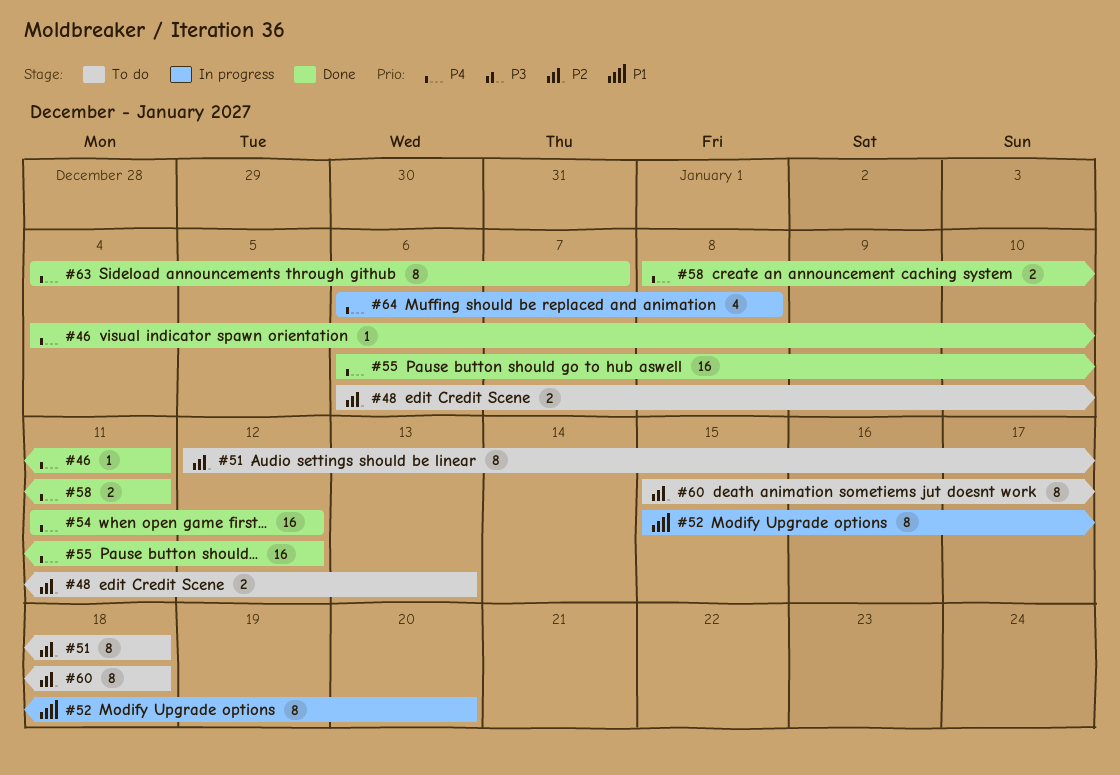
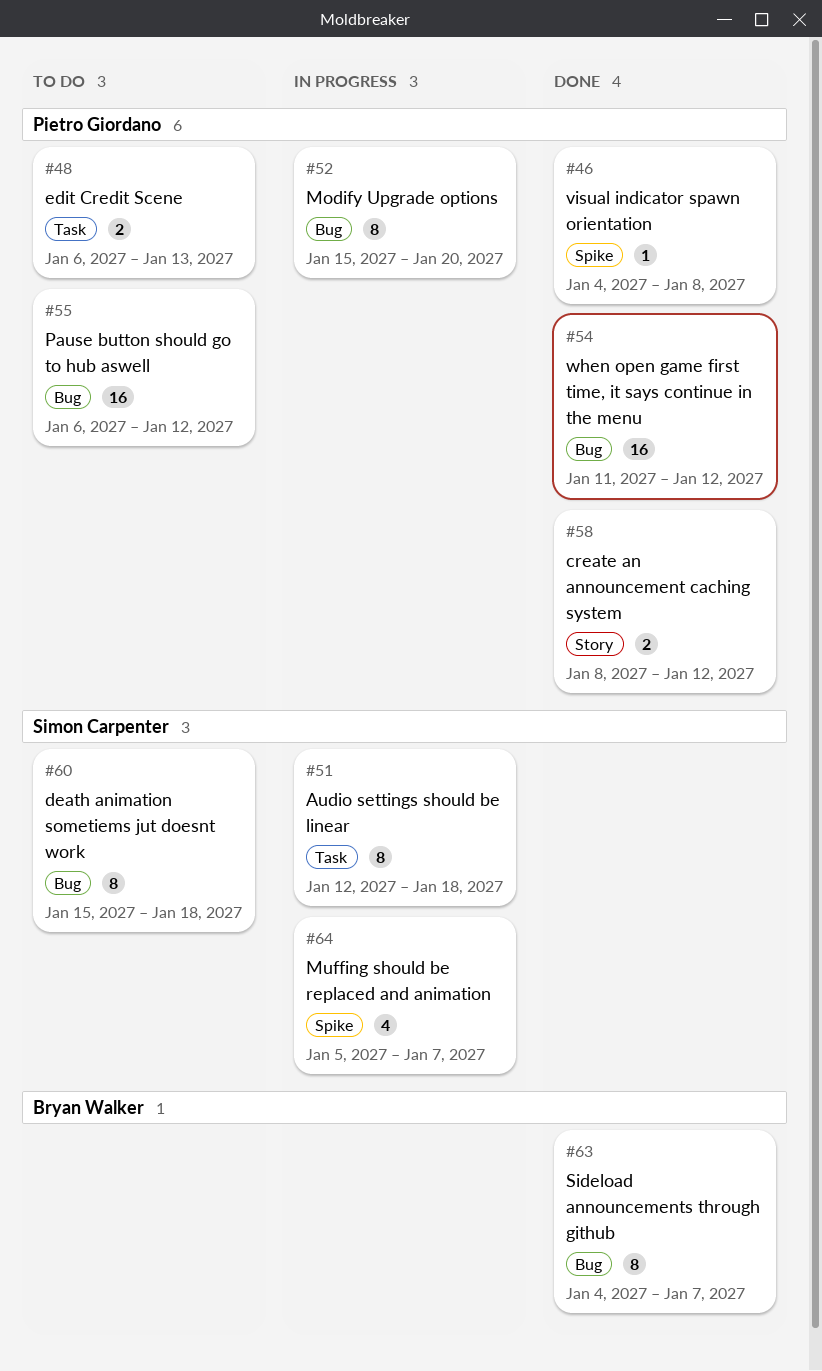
#46, due: Jan 11 -> Jan 8
#51, status: To do -> In progress
#55, status: Done -> To do
#58, due: Jan 11 -> Jan 12
#64, start: Jan 6 -> Jan 5
#64, due: Jan 8 -> Jan 7

